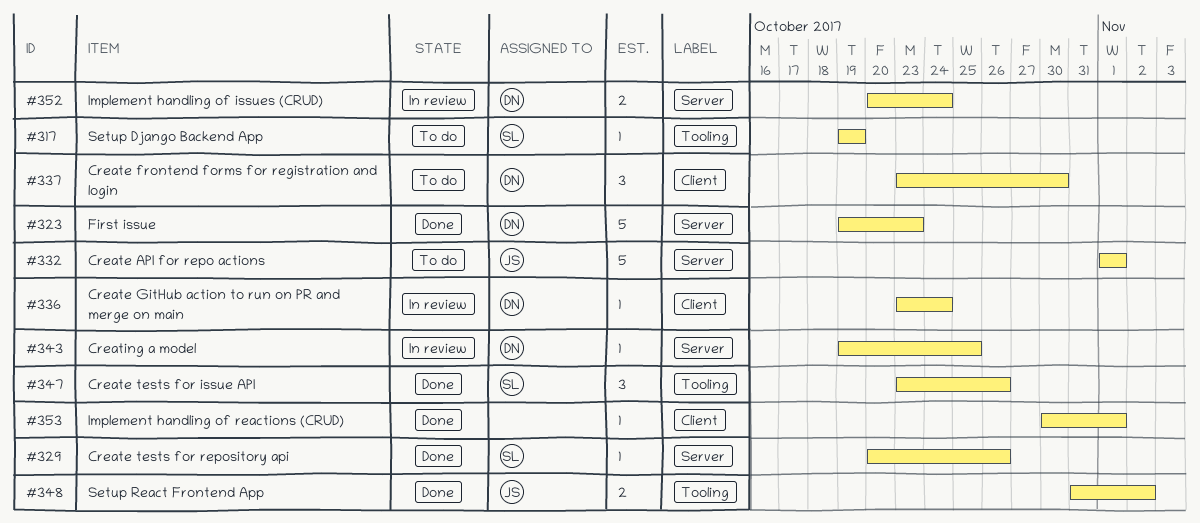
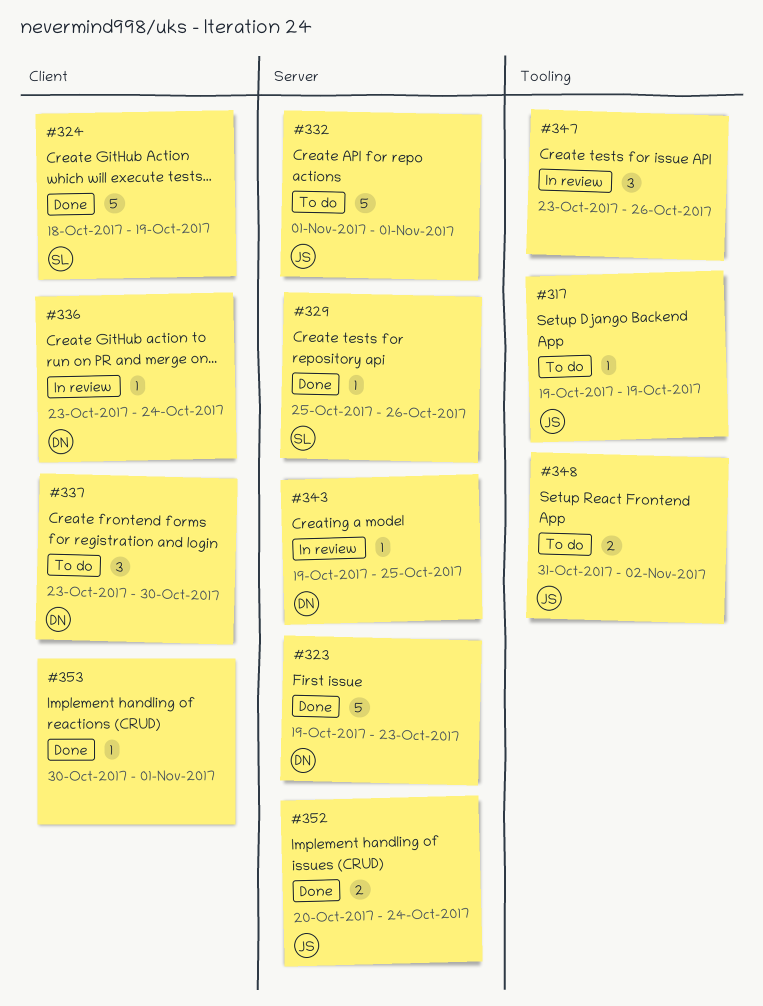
#317, owner: SL -> JS
#324: none -> present
#329, start: Oct 20 -> Oct 25
#347, status: Done -> In review
#347, owner: SL -> none
#348, status: Done -> To do
#352, status: In review -> Done
#352, owner: DN -> JS

